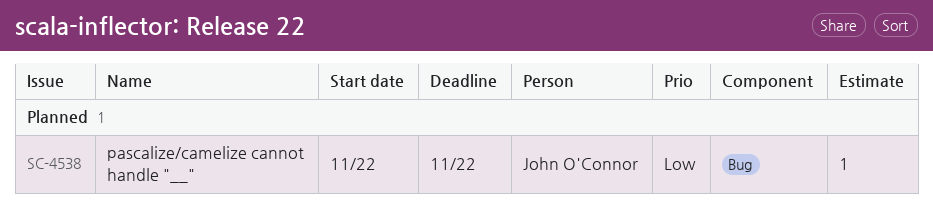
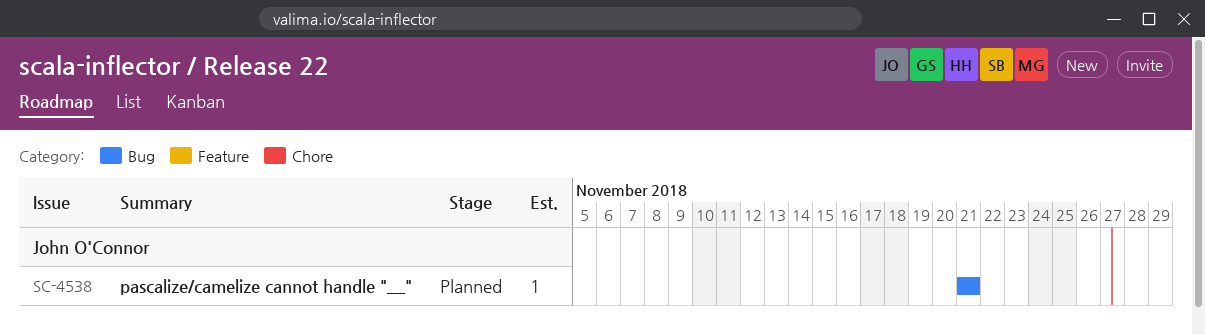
SC-4538, start: Nov 22 -> Nov 21
SC-4538, due: Nov 22 -> Nov 21

